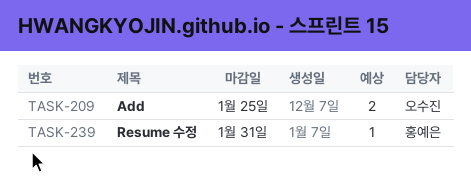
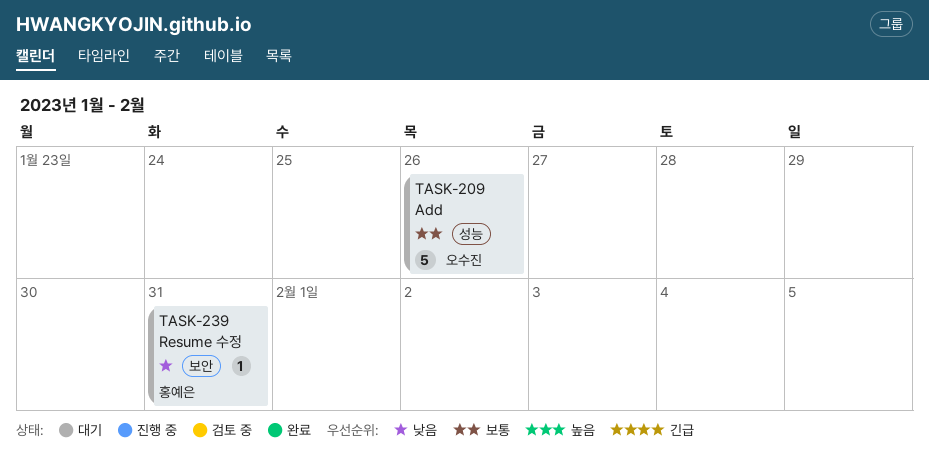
TASK-209, estimate: 2 -> 5
TASK-209, due: Jan 25 -> Jan 26

